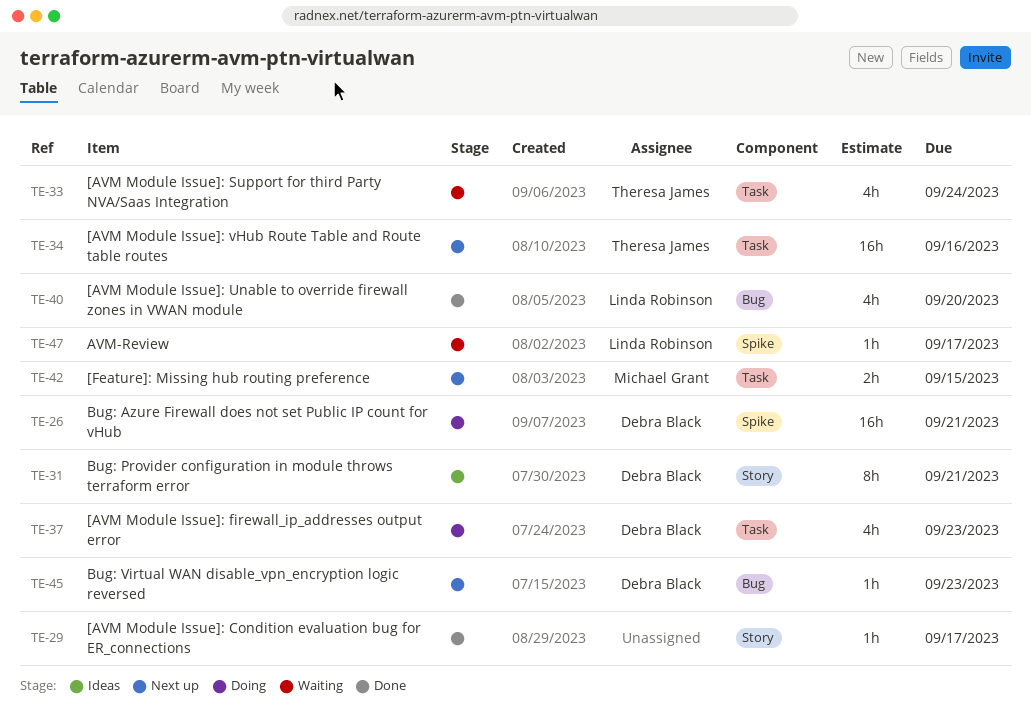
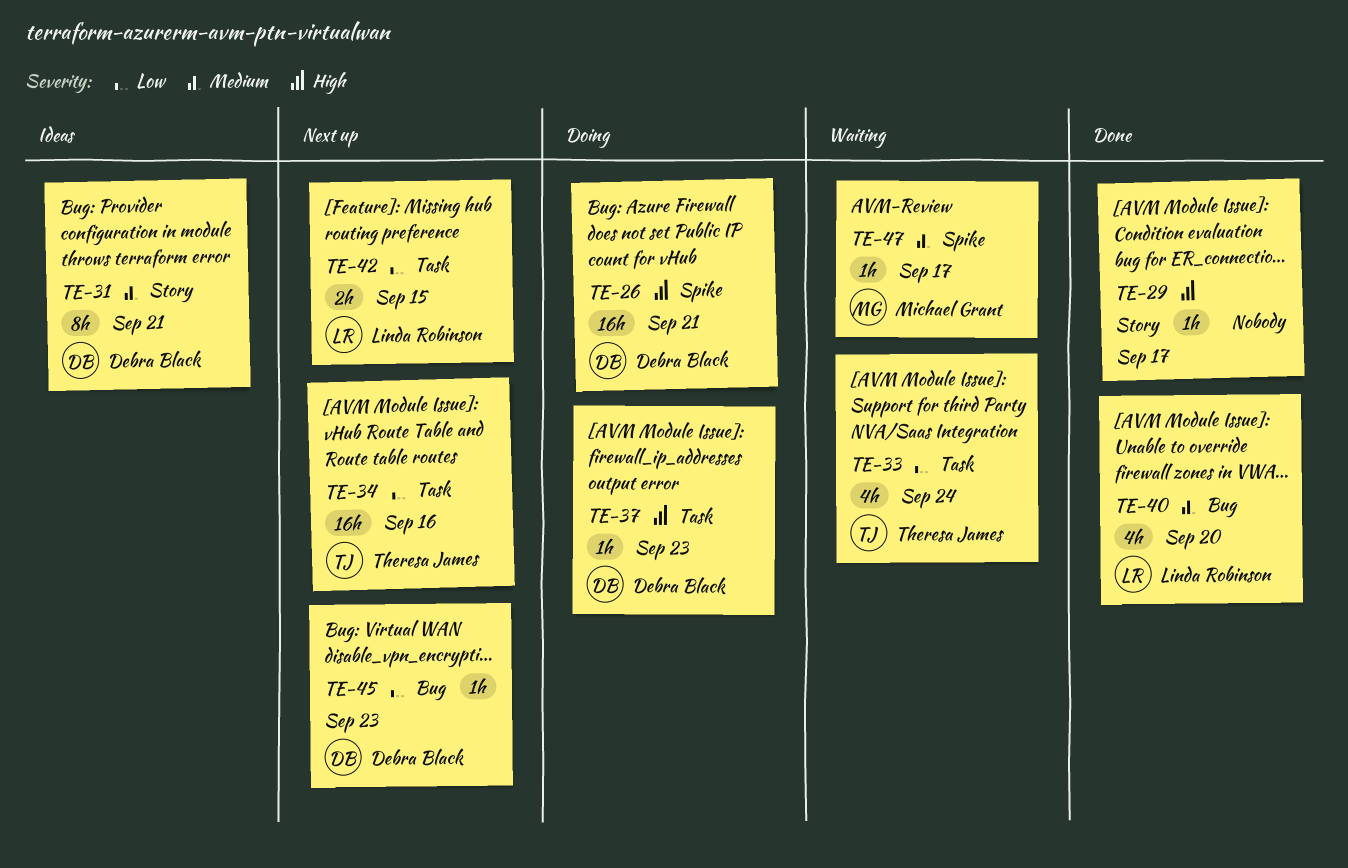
TE-37, estimate: 4h -> 1h
TE-42, owner: Michael Grant -> Linda Robinson
TE-47, owner: Linda Robinson -> Michael Grant

